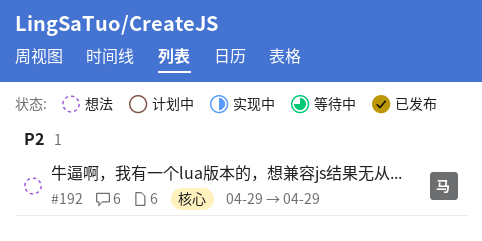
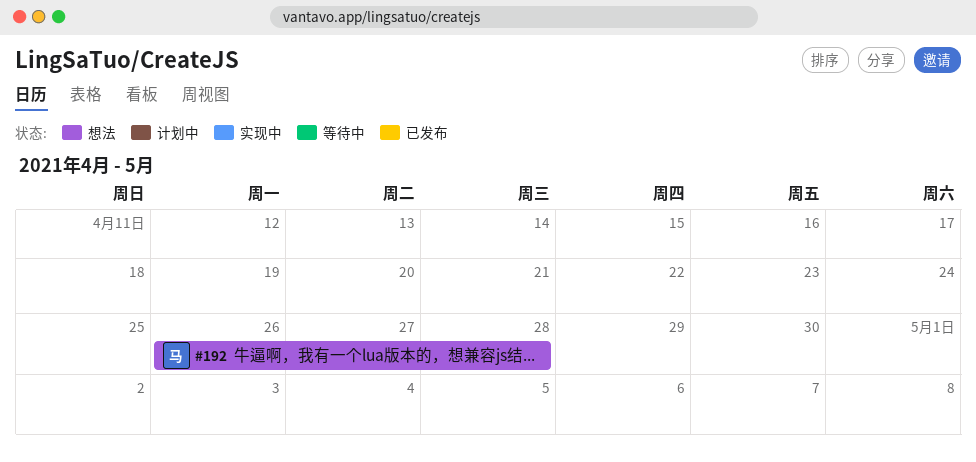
#192, start: Apr 29 -> Apr 26
#192, due: Apr 29 -> Apr 28

